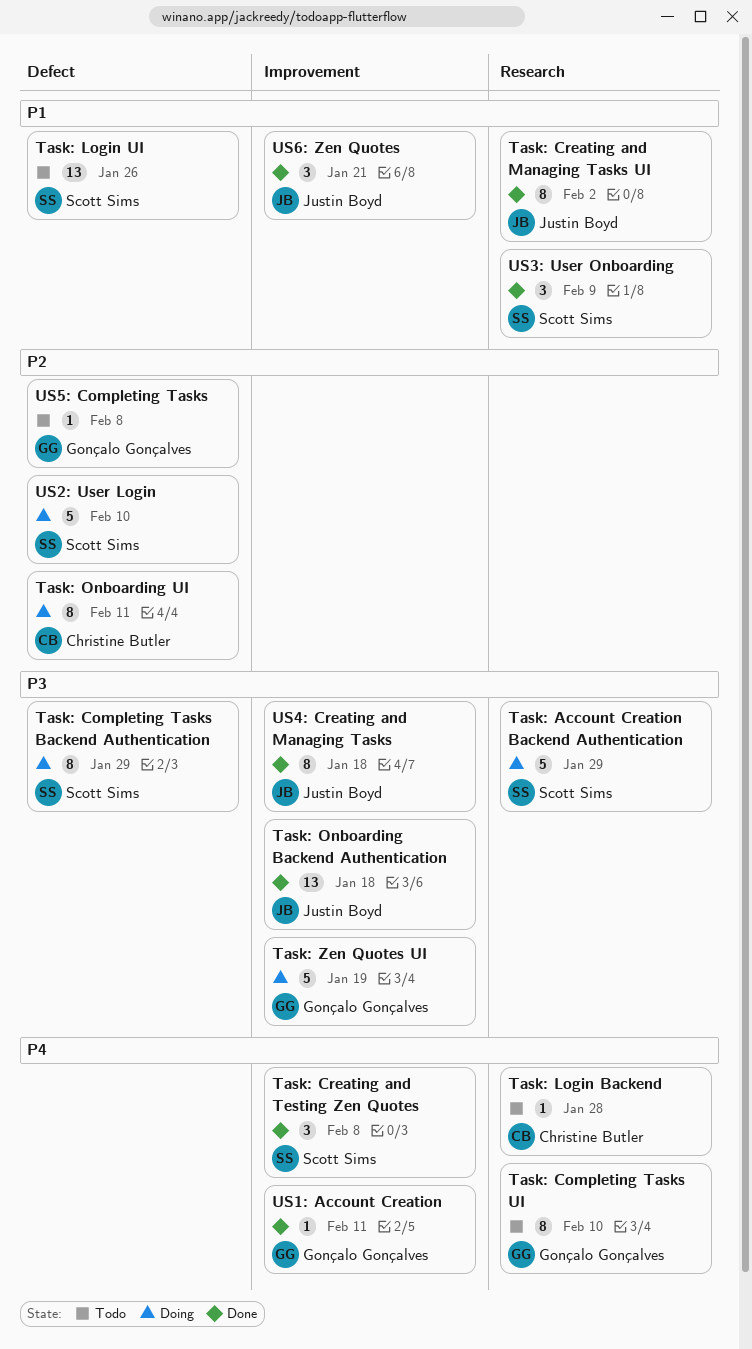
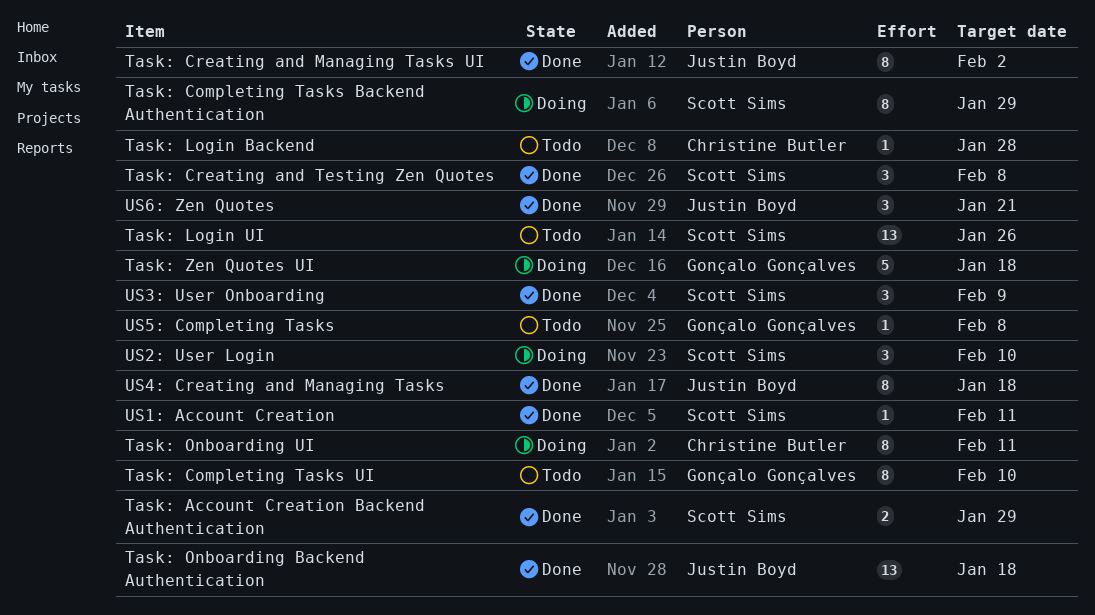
Task: Account Creation Backend Authentication, status: Doing -> Done
Task: Account Creation Backend Authentication, estimate: 5 -> 2
Task: Zen Quotes UI, due: Jan 19 -> Jan 18
US1: Account Creation, owner: Gonçalo Gonçalves -> Scott Sims
US2: User Login, estimate: 5 -> 3

